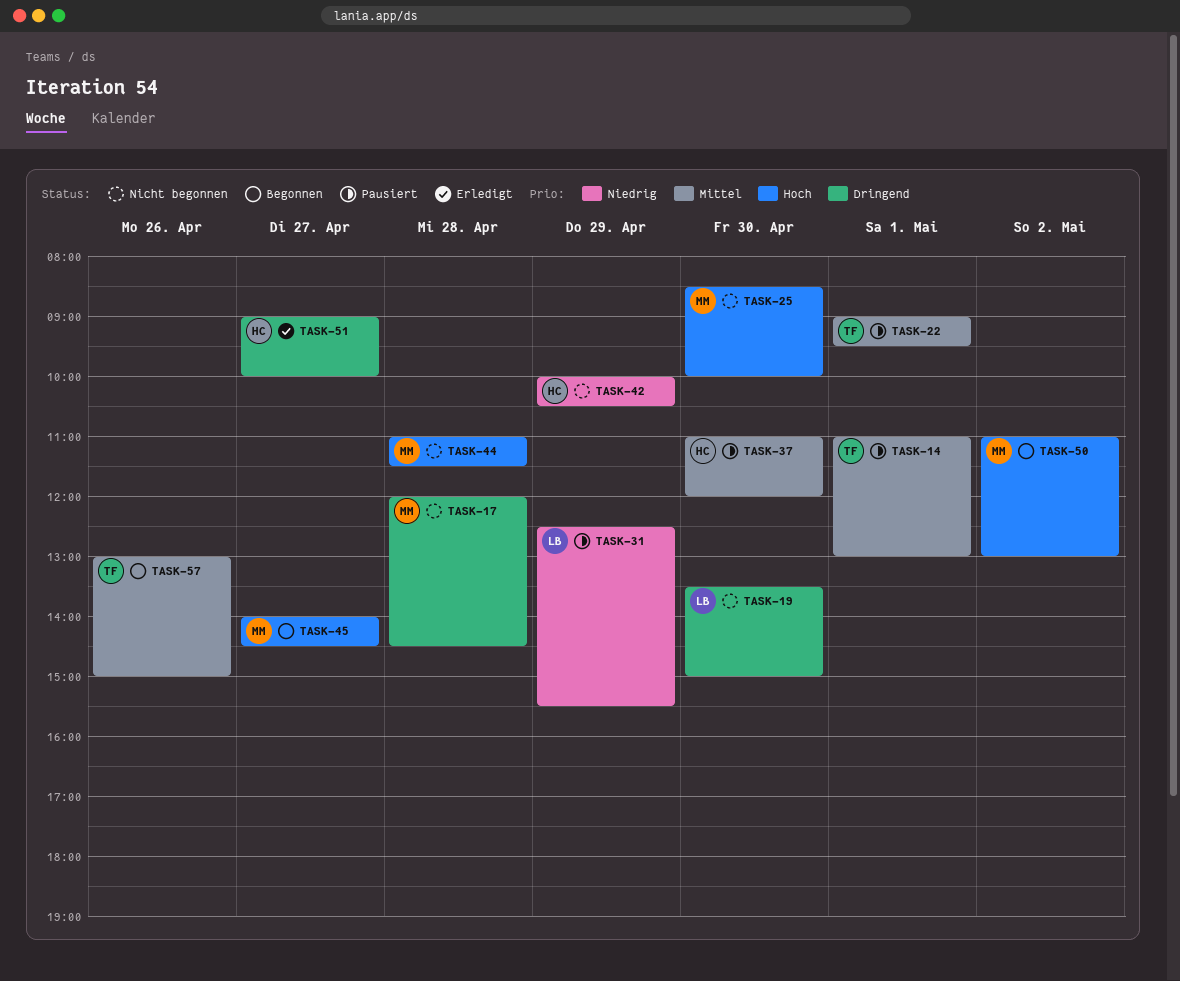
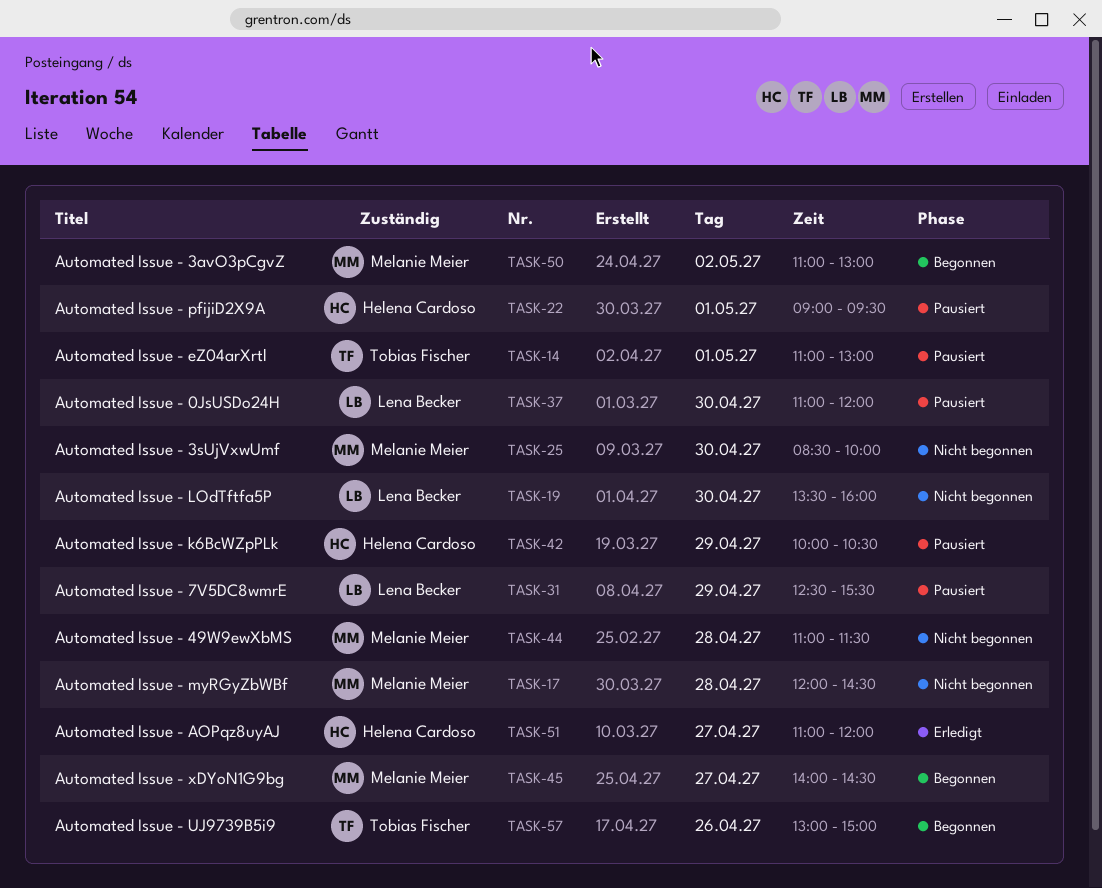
TASK-19, ends: 15:00 -> 16:00
TASK-22, owner: Tobias Fischer -> Helena Cardoso
TASK-37, owner: Helena Cardoso -> Lena Becker
TASK-42, status: Nicht begonnen -> Pausiert
TASK-51, begins: 09:00 -> 11:00
TASK-51, ends: 10:00 -> 12:00

